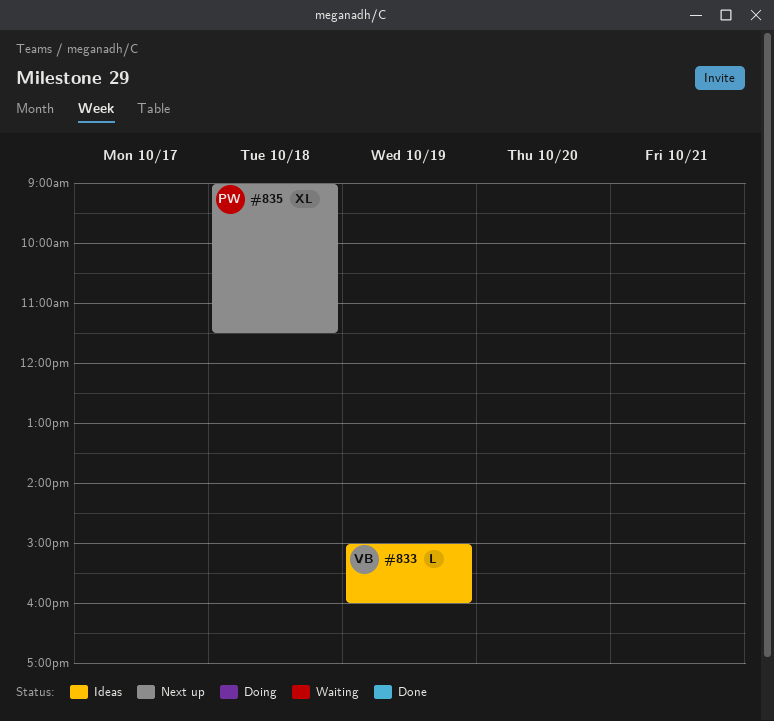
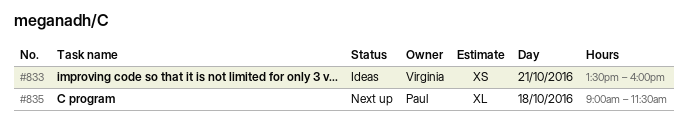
#833, estimate: L -> XS
#833, day: Oct 19 -> Oct 21
#833, begins: 15:00 -> 13:30

